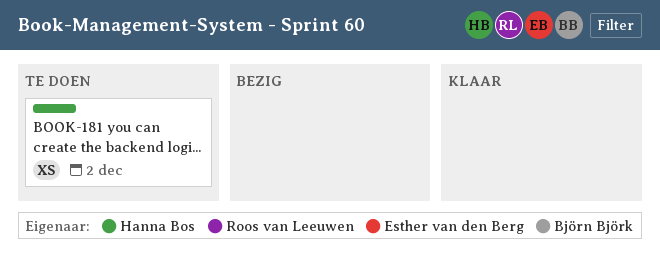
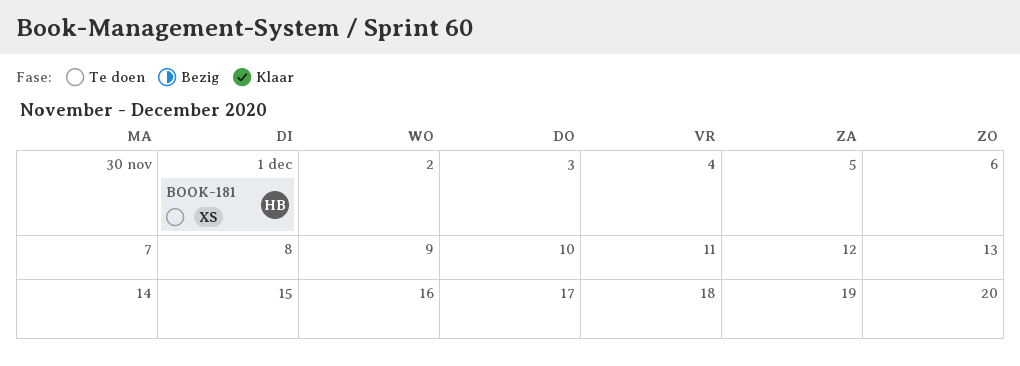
BOOK-181, due: Dec 2 -> Dec 1

